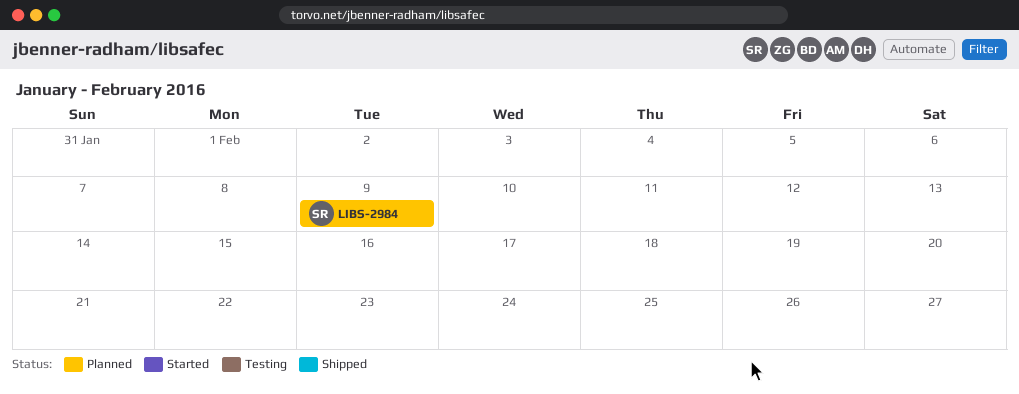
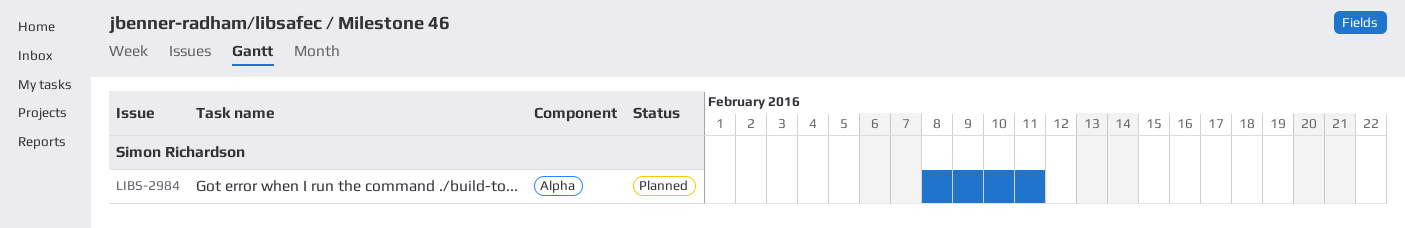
LIBS-2984, start: Feb 9 -> Feb 8
LIBS-2984, due: Feb 9 -> Feb 11

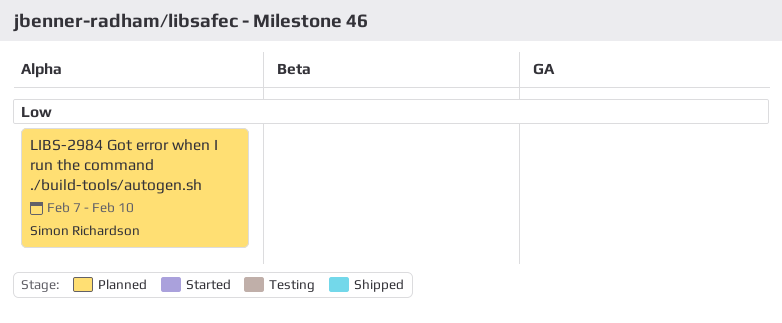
LIBS-2984, start: Feb 8 -> Feb 7
LIBS-2984, due: Feb 11 -> Feb 10

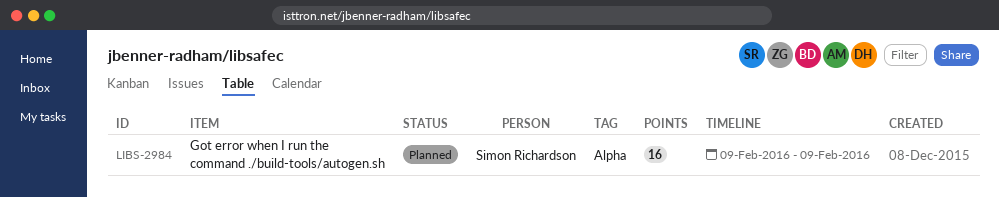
LIBS-2984, start: Feb 7 -> Feb 9
LIBS-2984, due: Feb 10 -> Feb 9

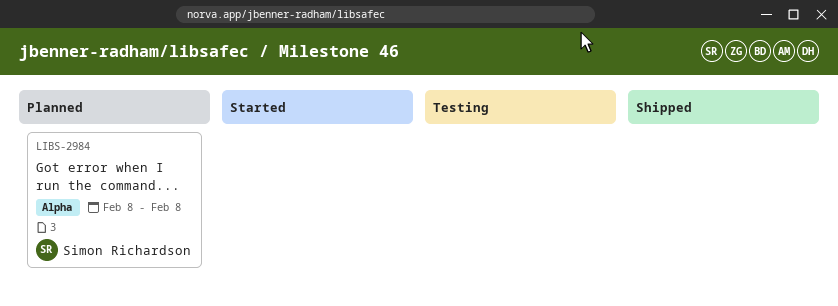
LIBS-2984, start: Feb 9 -> Feb 8
LIBS-2984, due: Feb 9 -> Feb 8

